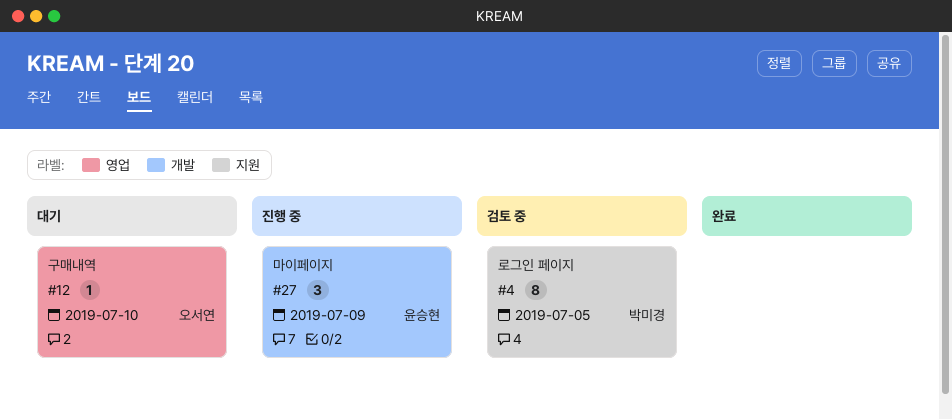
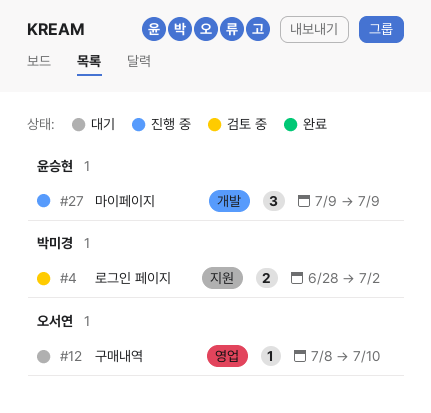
#4, estimate: 8 -> 2
#4, due: Jul 5 -> Jul 2

